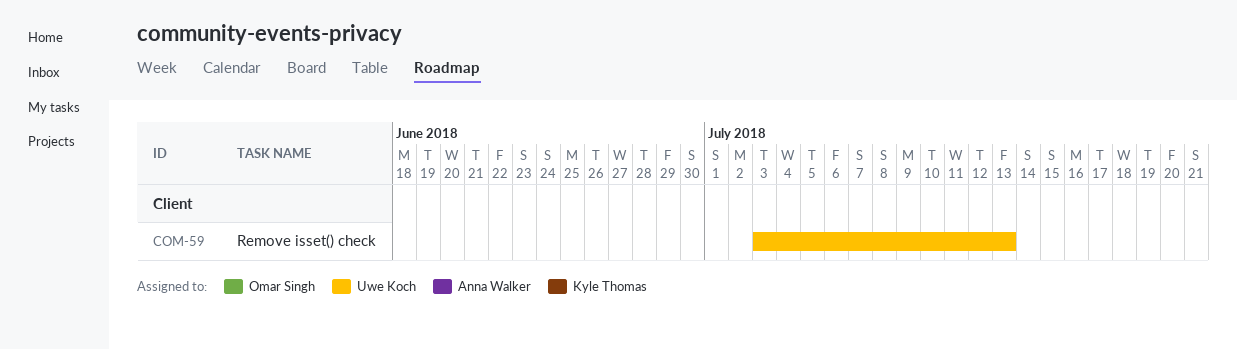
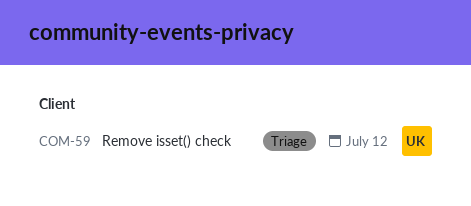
COM-59, due: Jul 13 -> Jul 12

